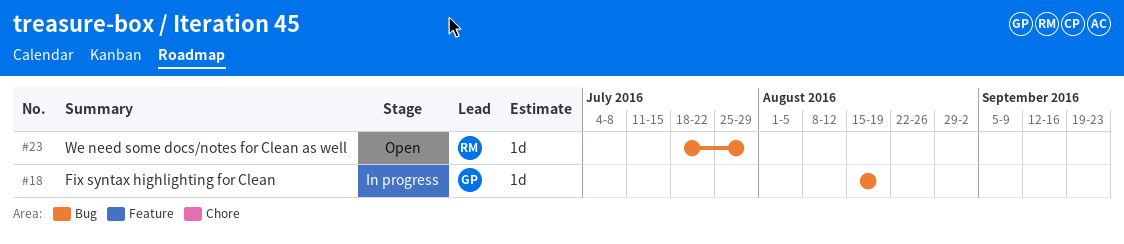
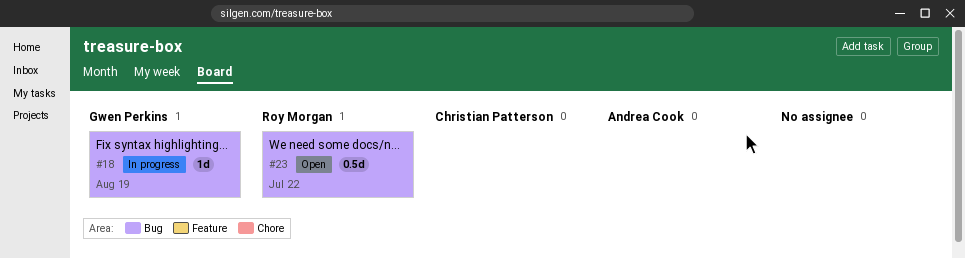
#23, estimate: 1d -> 0.5d
#23, due: Jul 29 -> Jul 22

